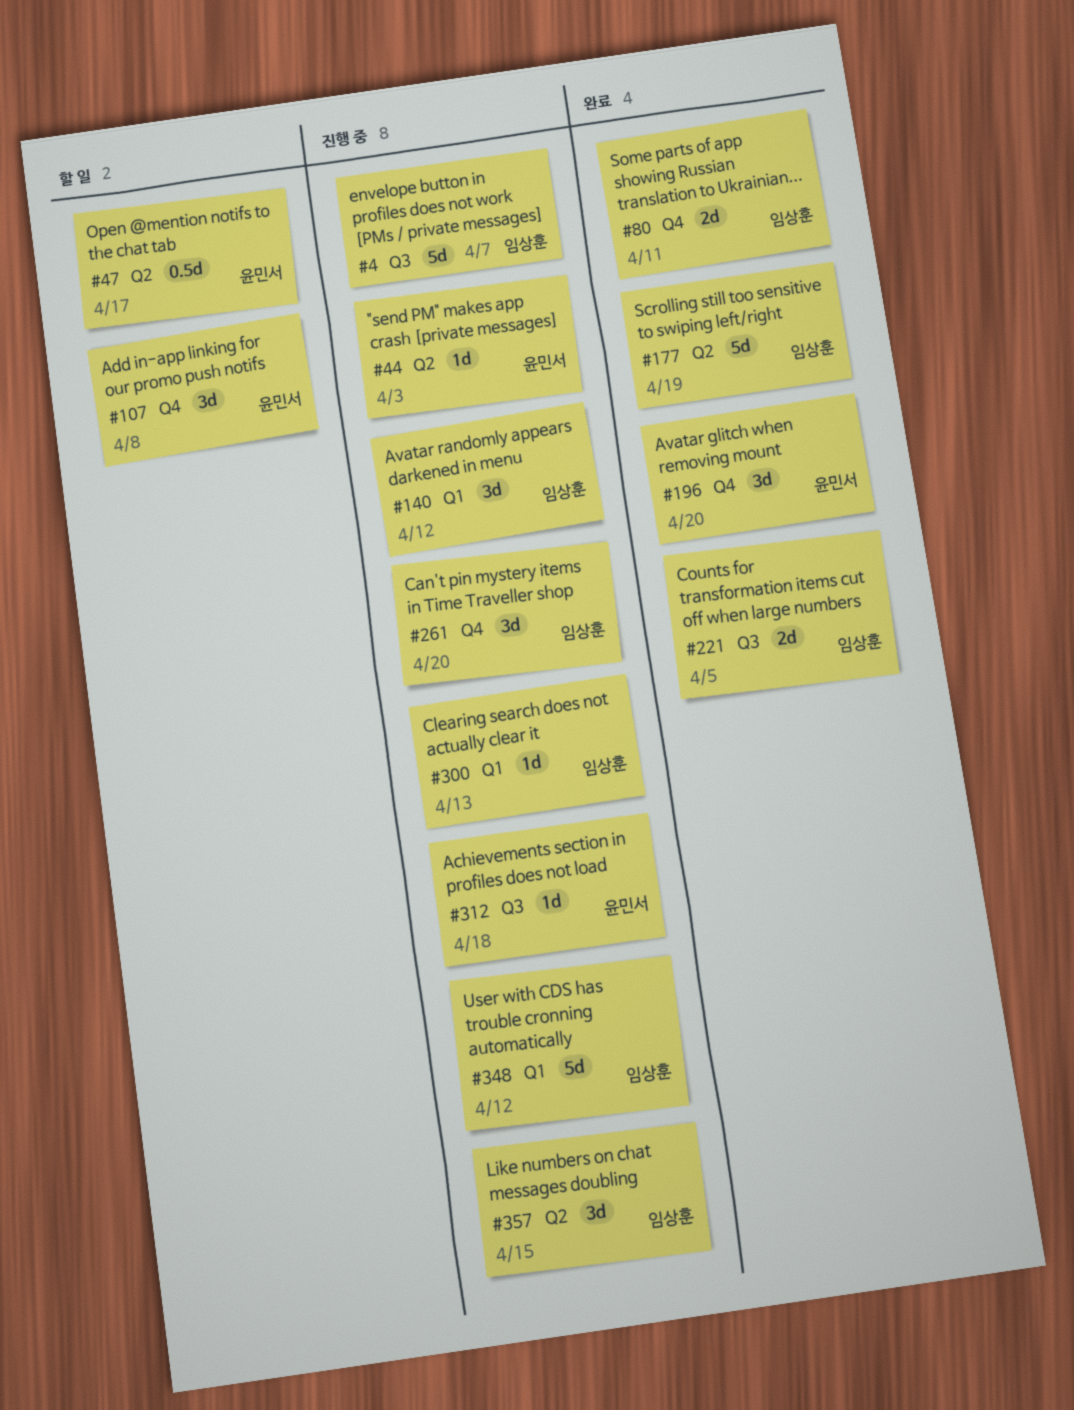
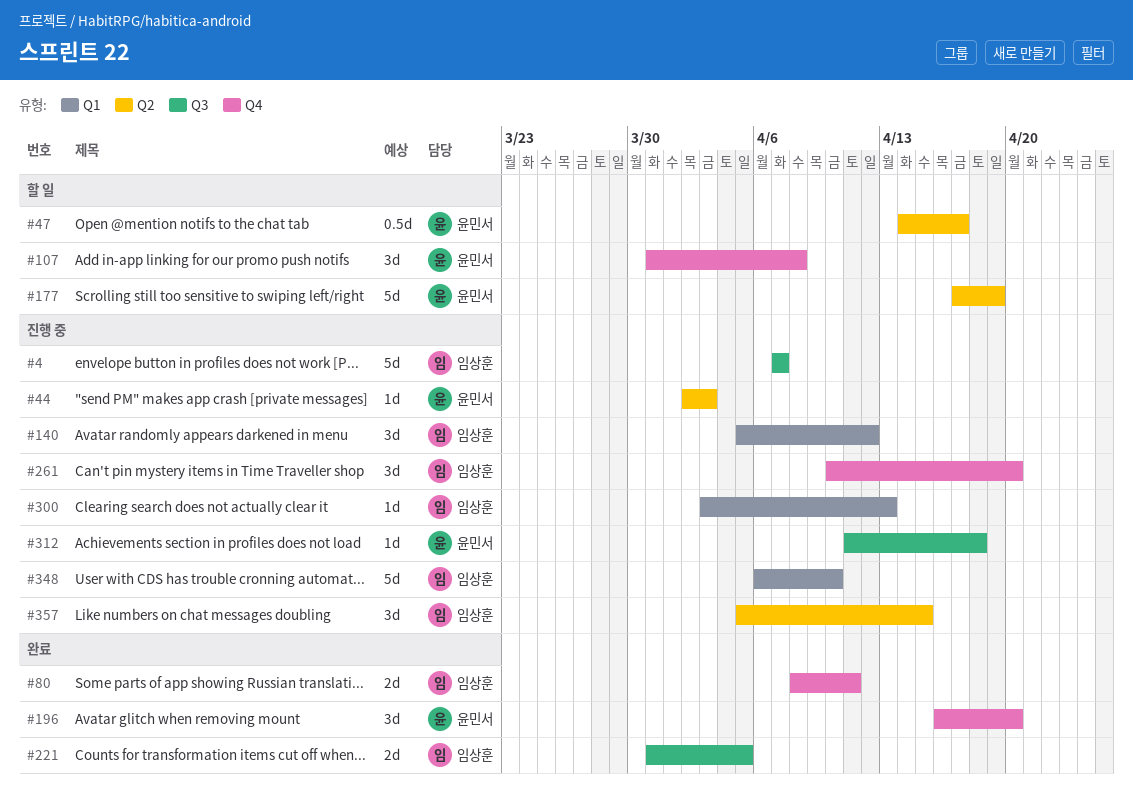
#177, status: 완료 -> 할 일
#177, owner: 임상훈 -> 윤민서
#348, due: Apr 12 -> Apr 10

